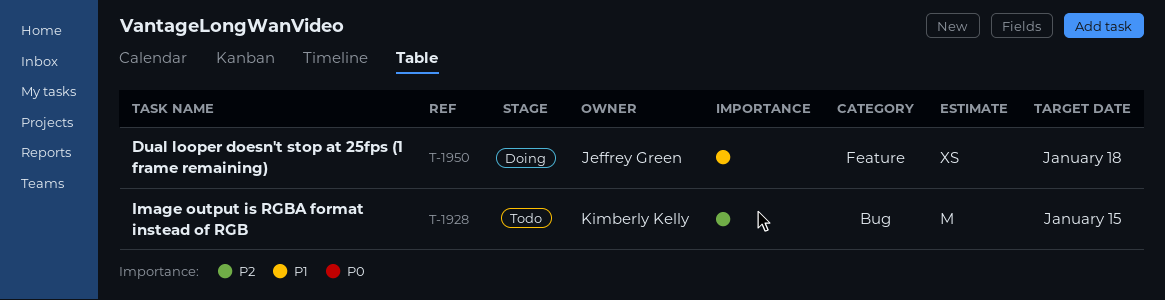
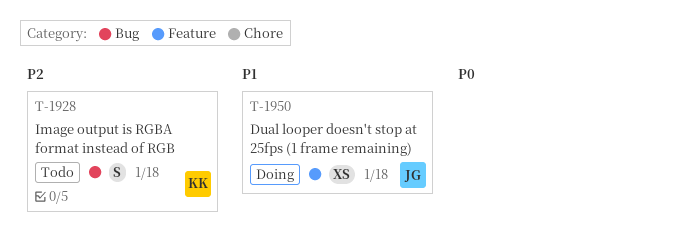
T-1928, estimate: M -> S
T-1928, due: Jan 15 -> Jan 18

